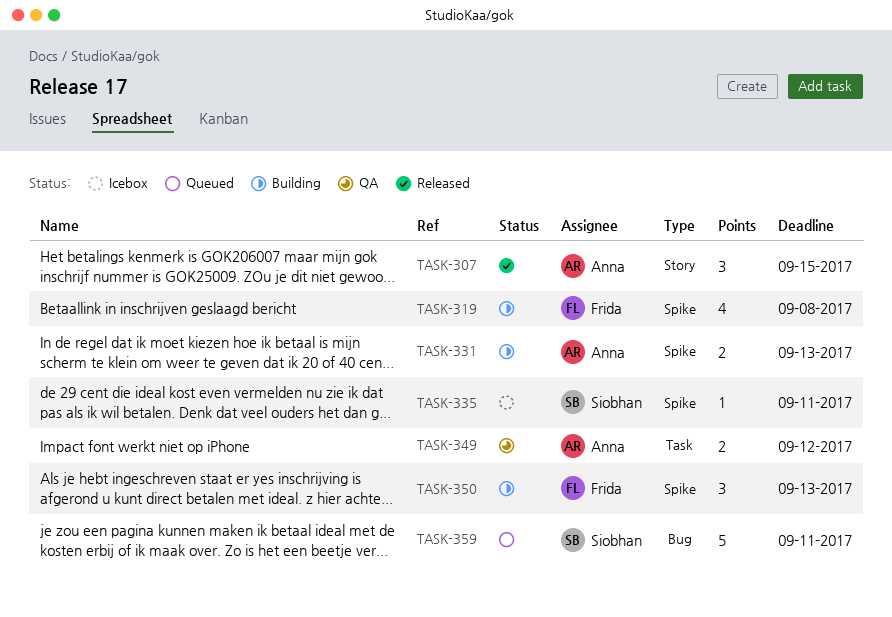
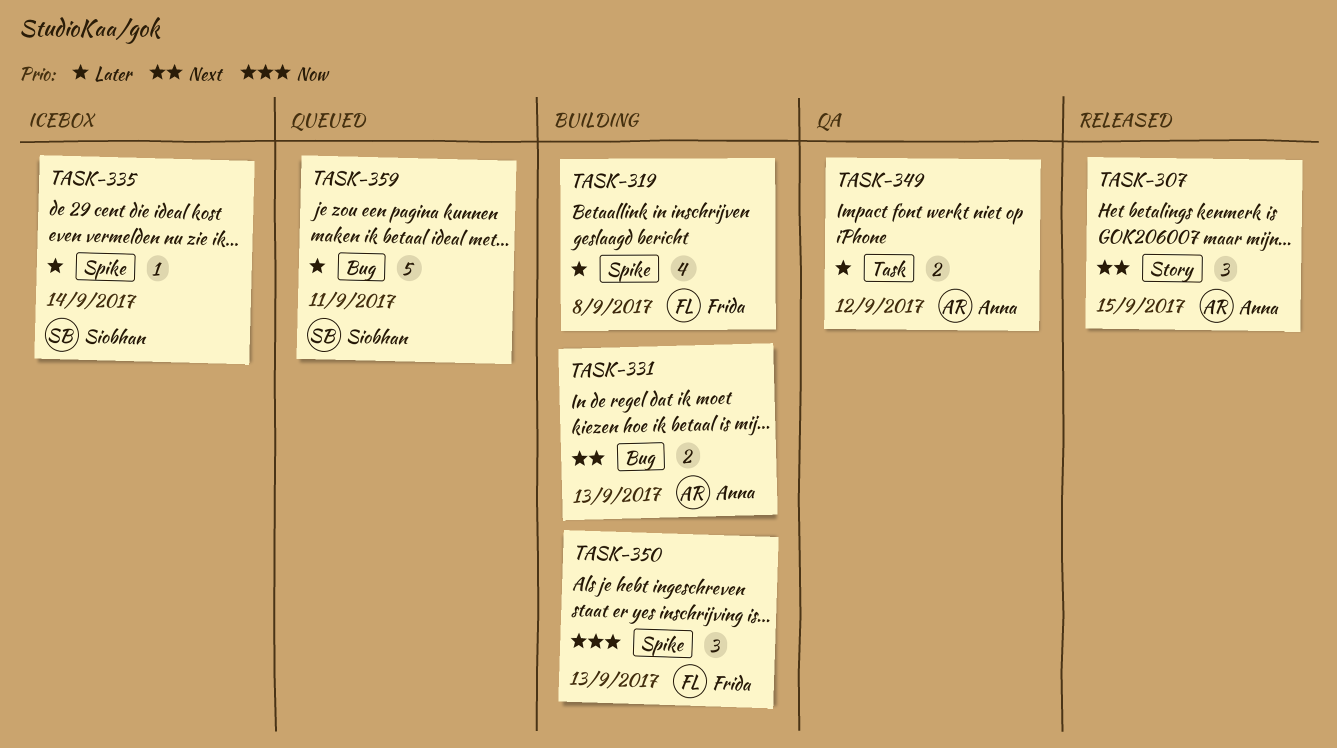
TASK-331, label: Spike -> Bug
TASK-335, due: Sep 11 -> Sep 14

